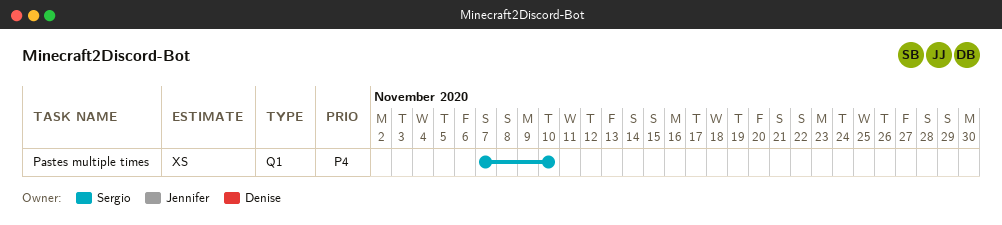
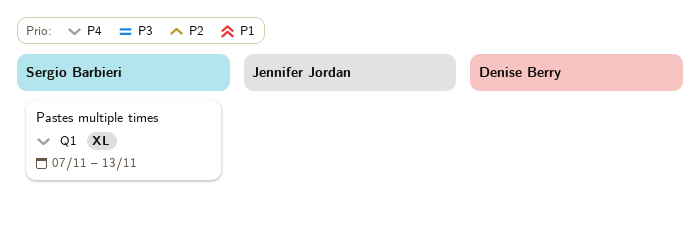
Pastes multiple times, estimate: XS -> XL
Pastes multiple times, due: Nov 10 -> Nov 13

